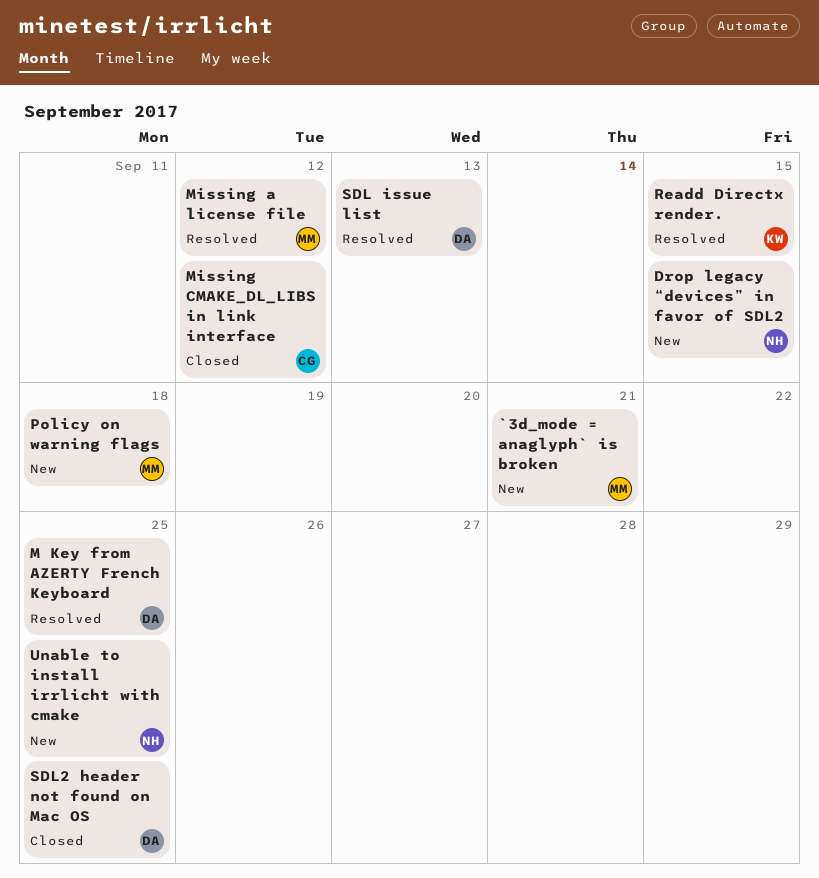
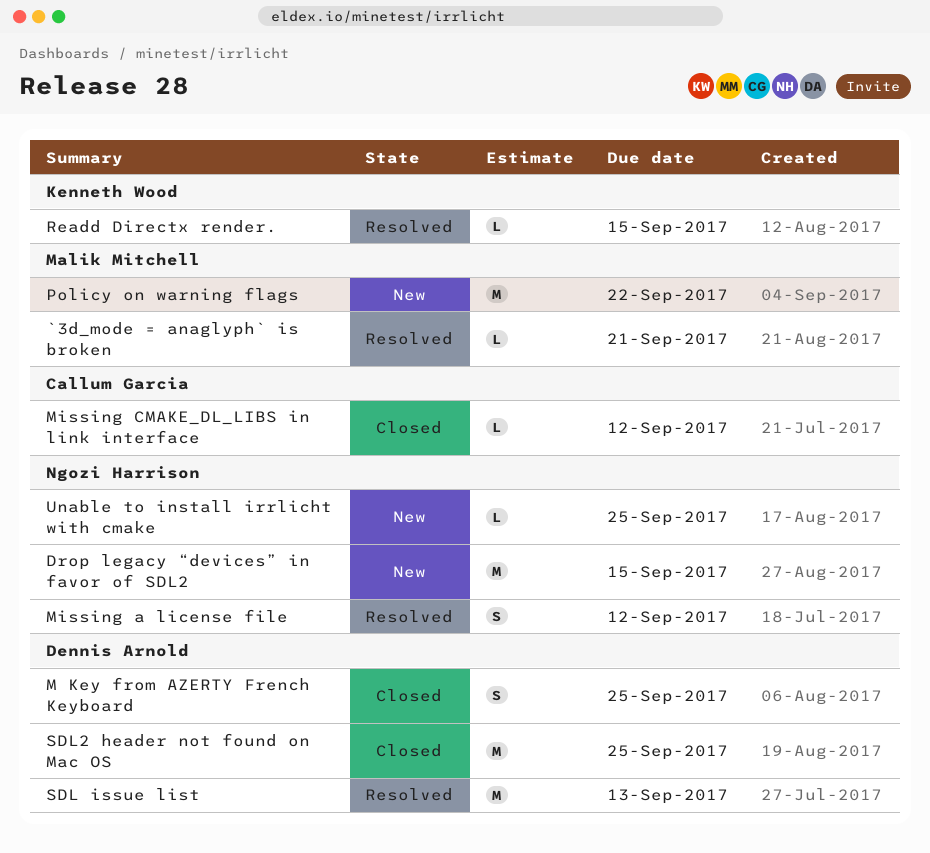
`3d_mode = anaglyph` is broken, status: New -> Resolved
M Key from AZERTY French Keyboard, status: Resolved -> Closed
Missing a license file, owner: Malik Mitchell -> Ngozi Harrison
Policy on warning flags, due: Sep 18 -> Sep 22

